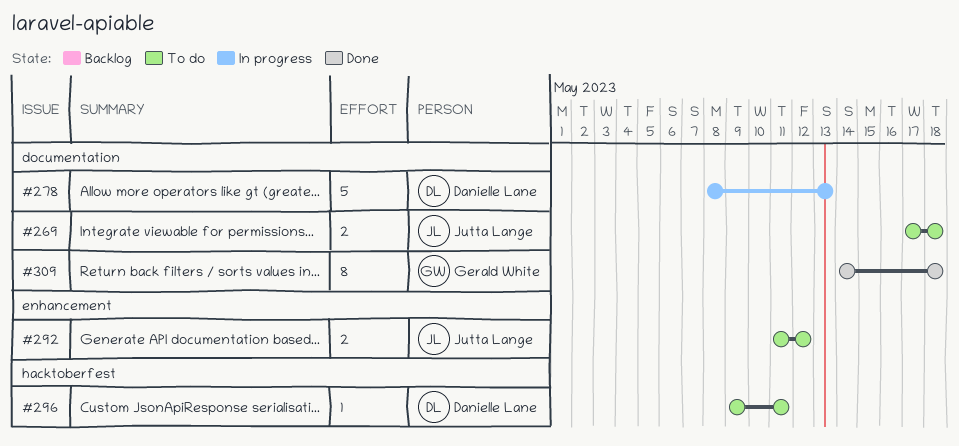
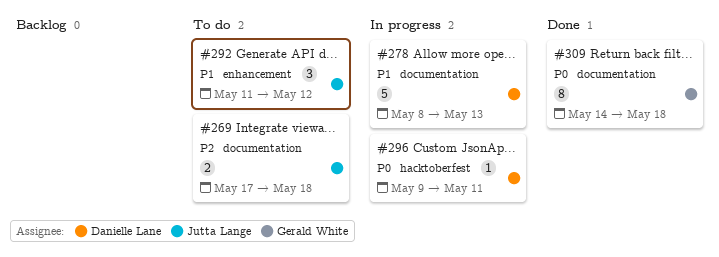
#292, estimate: 2 -> 3
#296, status: To do -> In progress

